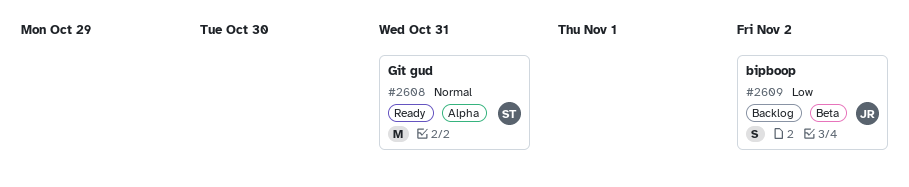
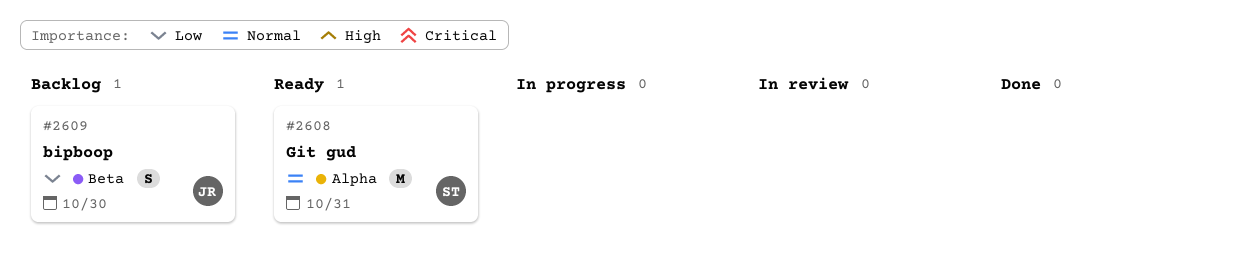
#2609, due: Nov 2 -> Oct 30

